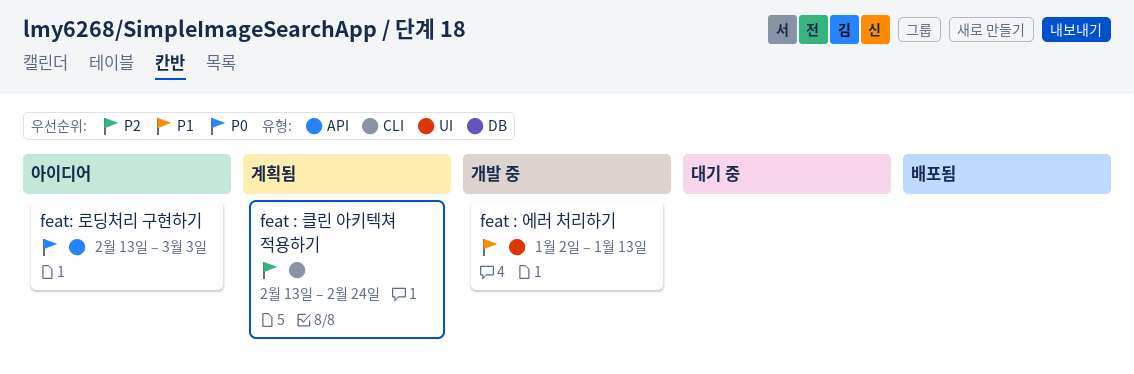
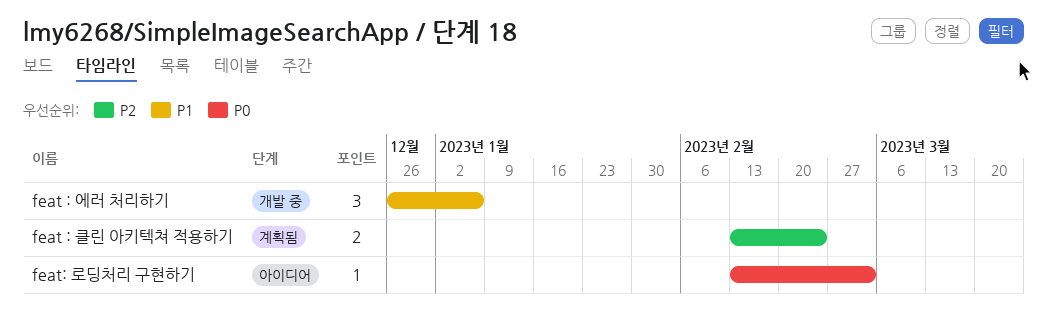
feat : 에러 처리하기, start: Jan 2 -> Dec 26
feat : 에러 처리하기, due: Jan 13 -> Jan 6

